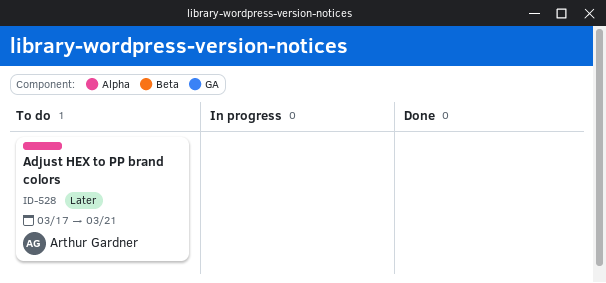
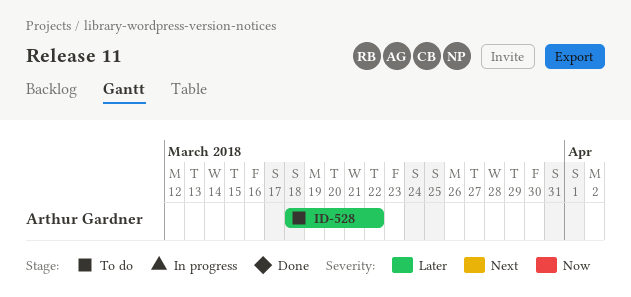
ID-528, start: Mar 17 -> Mar 18
ID-528, due: Mar 21 -> Mar 22

